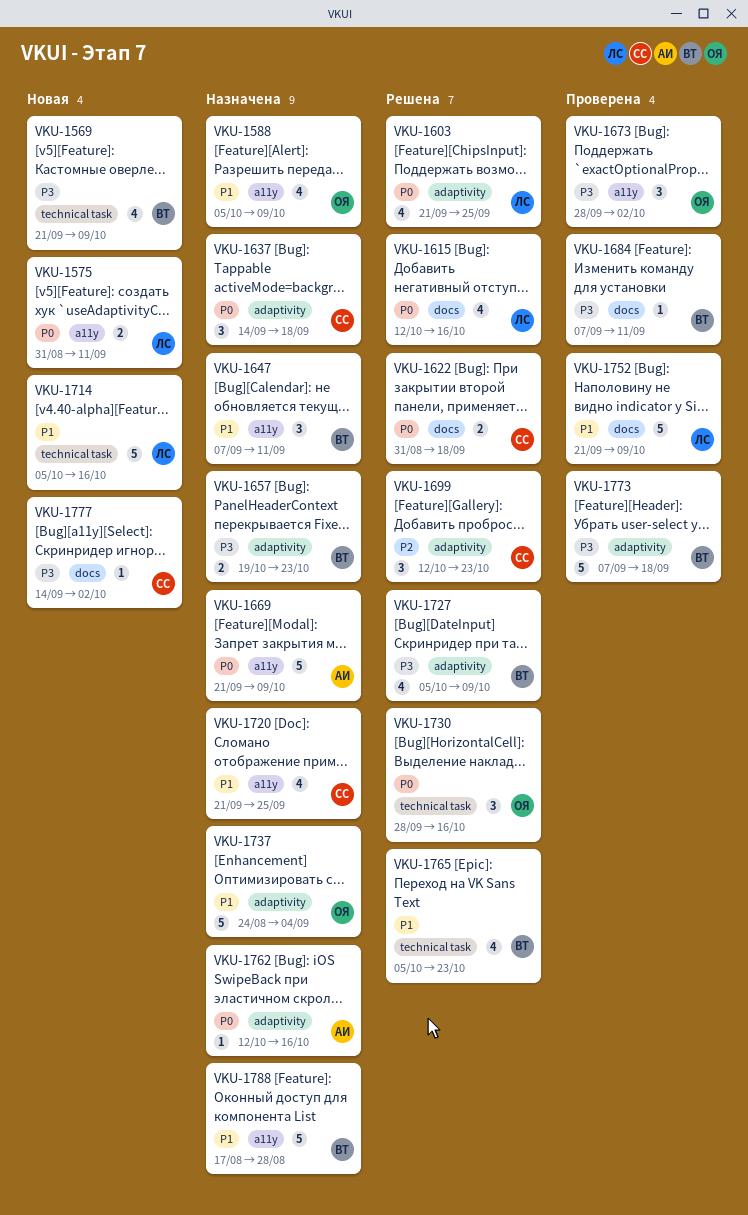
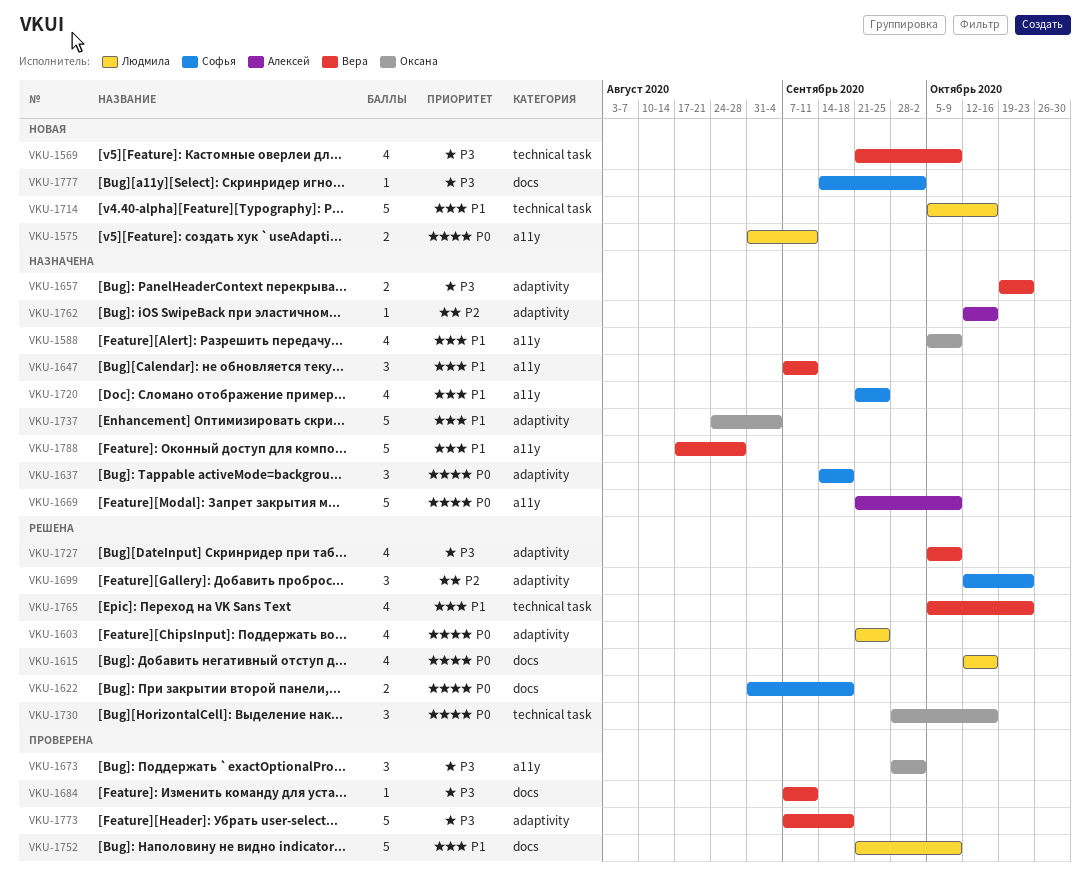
VKU-1762, priority: P0 -> P2

